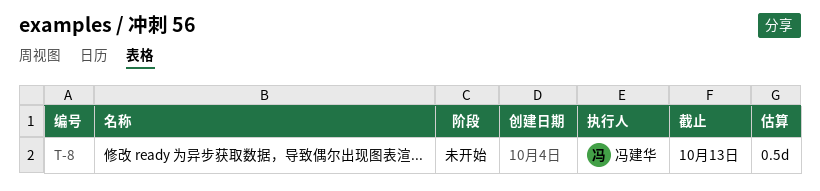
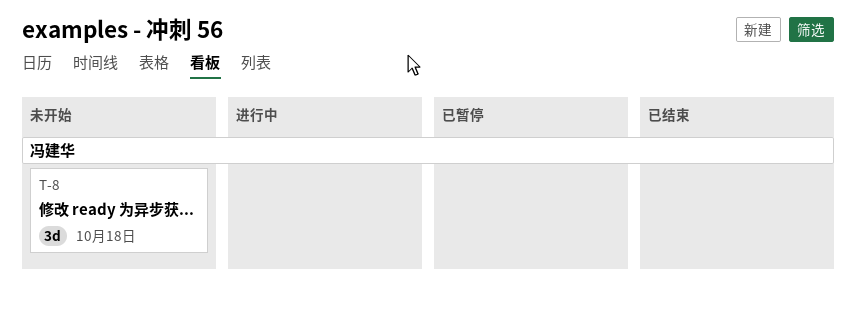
T-8, estimate: 0.5d -> 3d
T-8, due: Oct 13 -> Oct 18

